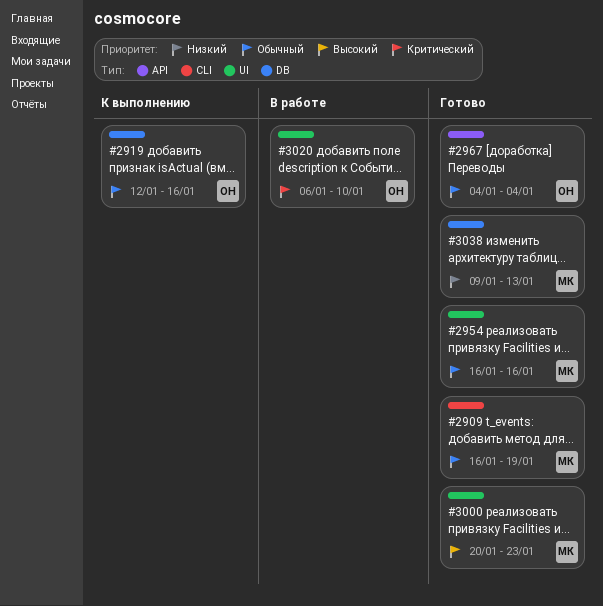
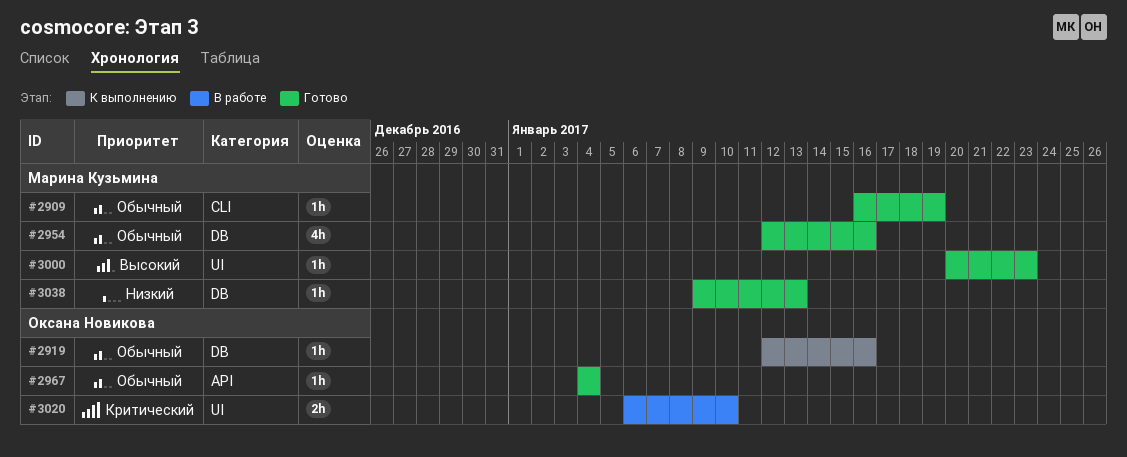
#2954, label: UI -> DB
#2954, start: Jan 16 -> Jan 12

